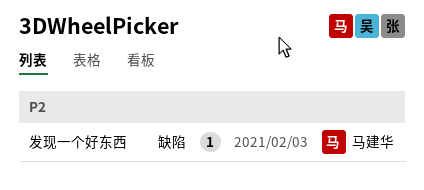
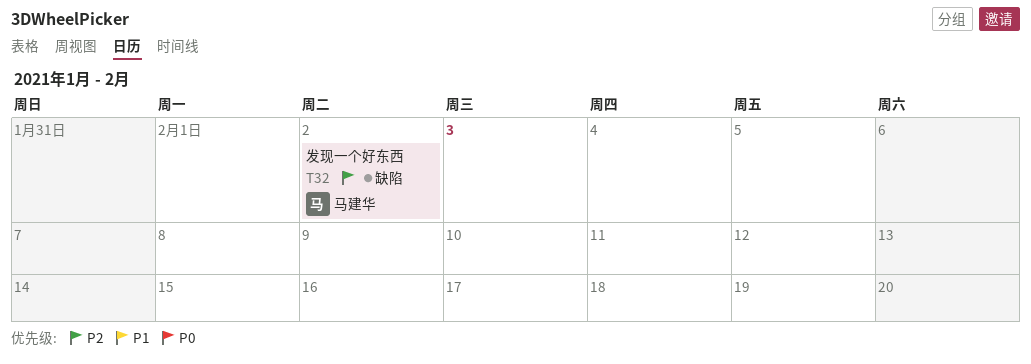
发现一个好东西, due: Feb 3 -> Feb 2

